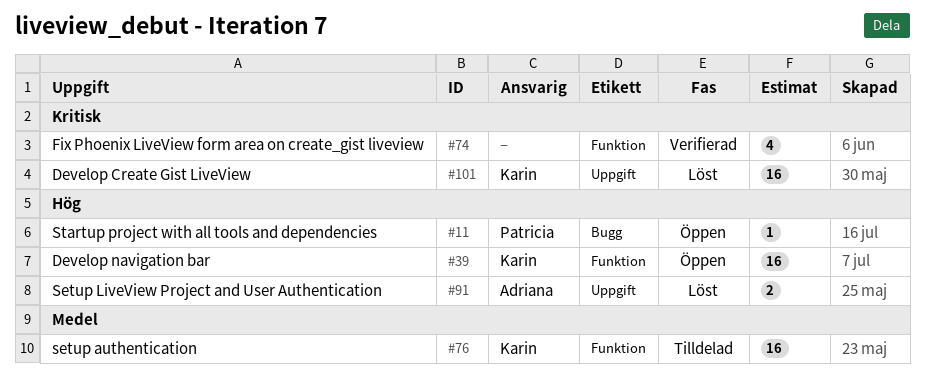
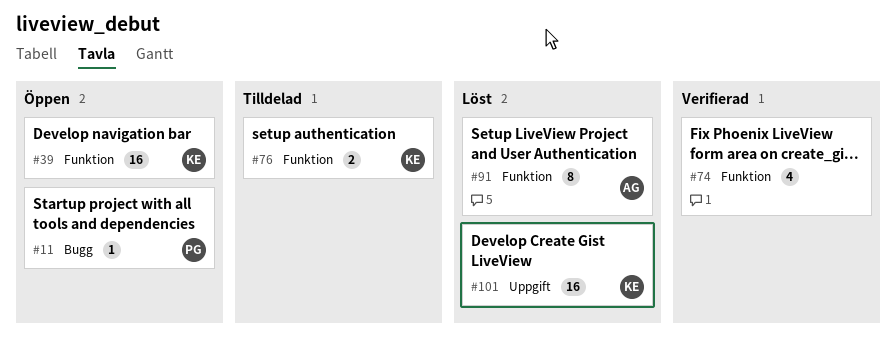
#76, estimate: 16 -> 2
#91, label: Uppgift -> Funktion
#91, estimate: 2 -> 8

